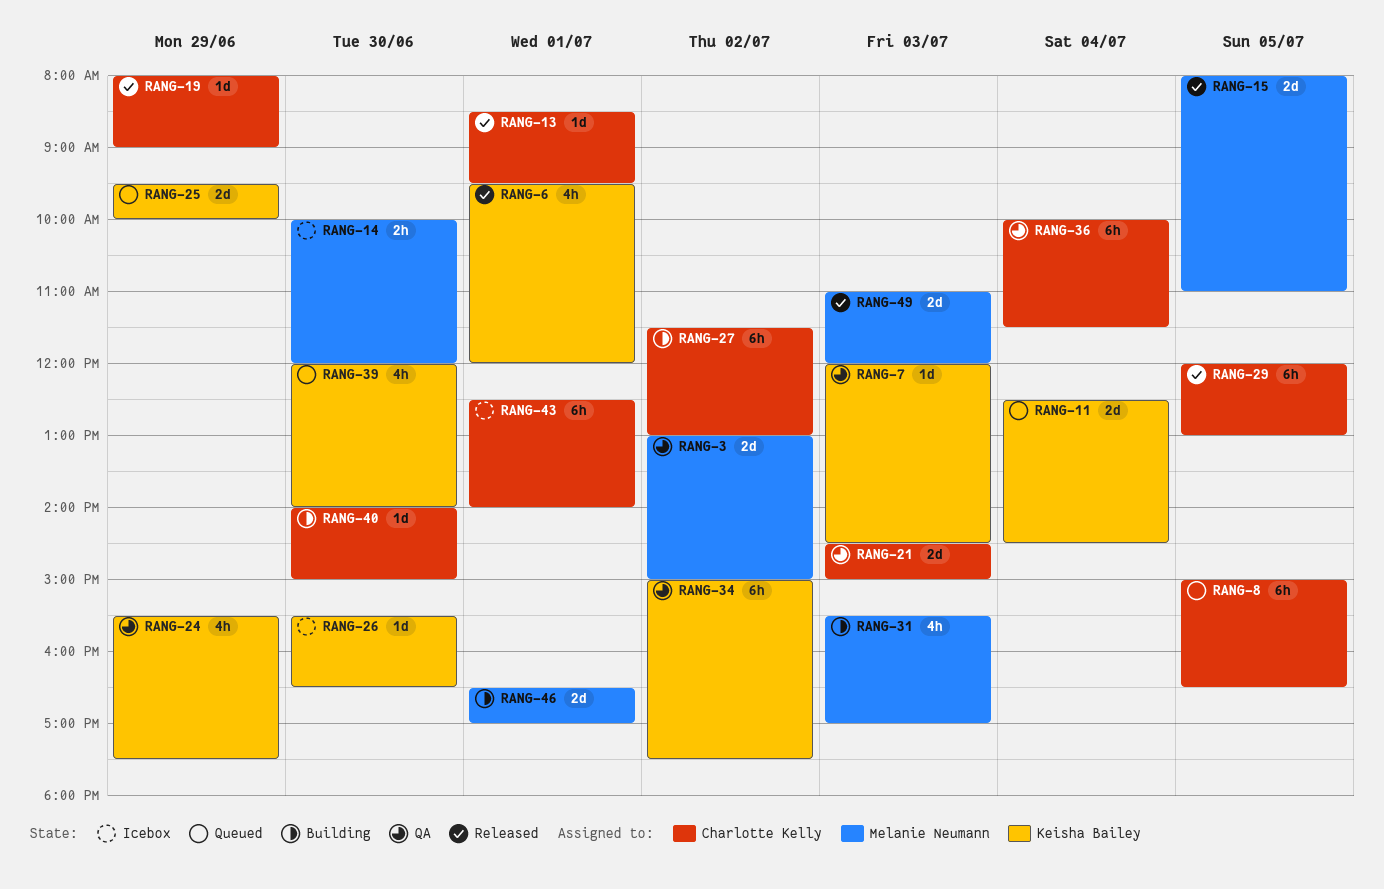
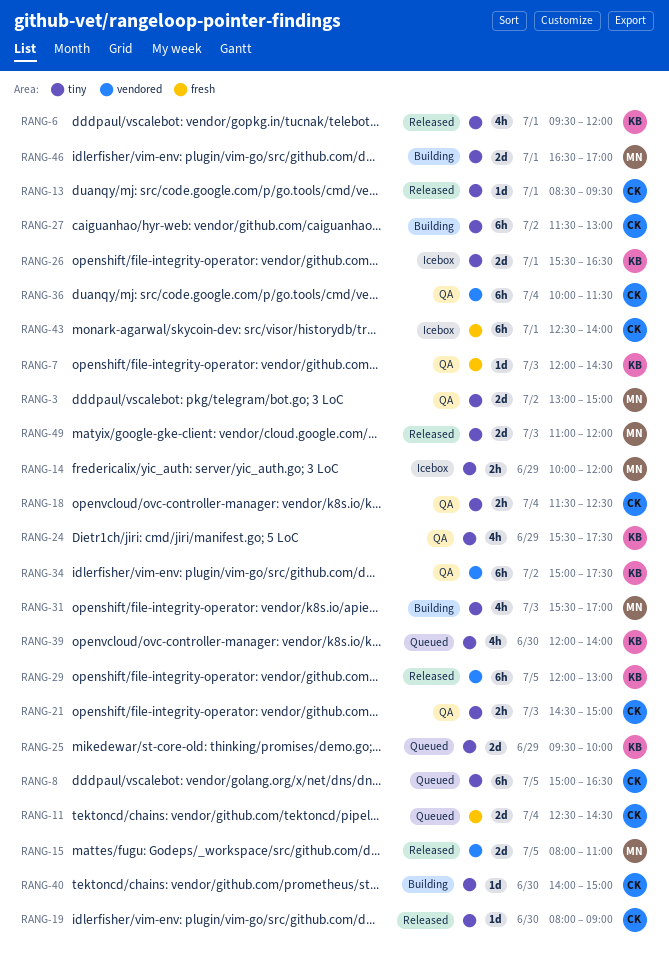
RANG-11, owner: Keisha Bailey -> Charlotte Kelly
RANG-14, day: Jun 30 -> Jun 29
RANG-18: none -> present
RANG-19, day: Jun 29 -> Jun 30
RANG-21, estimate: 2d -> 2h
RANG-26, estimate: 1d -> 2d
RANG-26, day: Jun 30 -> Jul 1
RANG-29, owner: Charlotte Kelly -> Keisha Bailey

